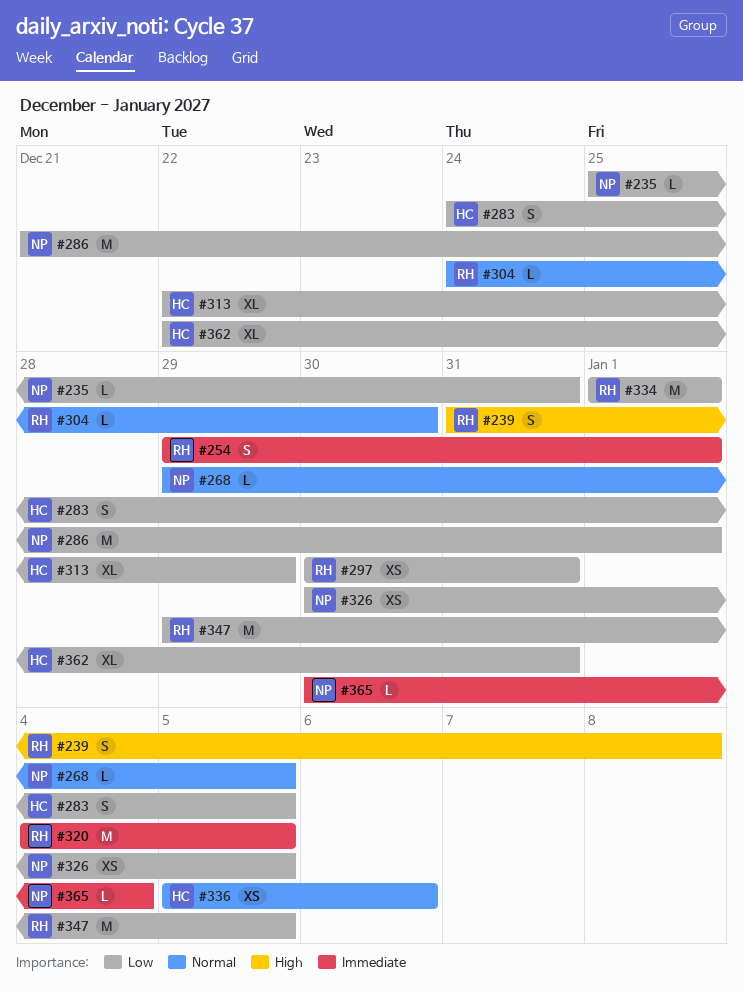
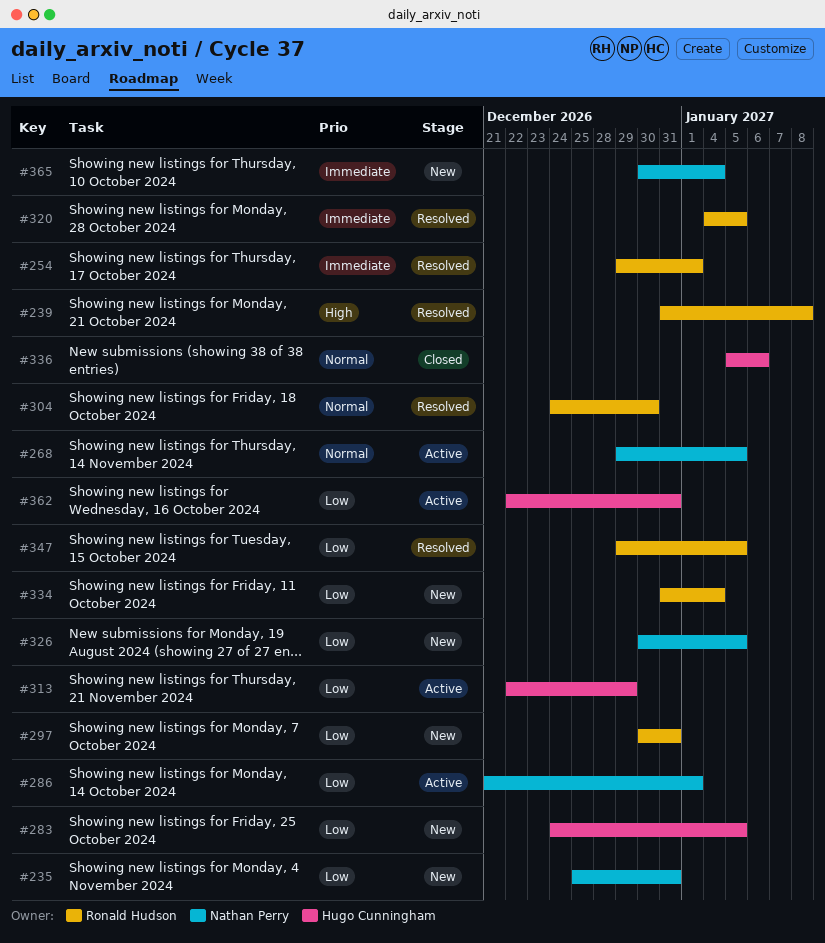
#334, start: Jan 1 -> Dec 31
#334, due: Jan 1 -> Jan 4

